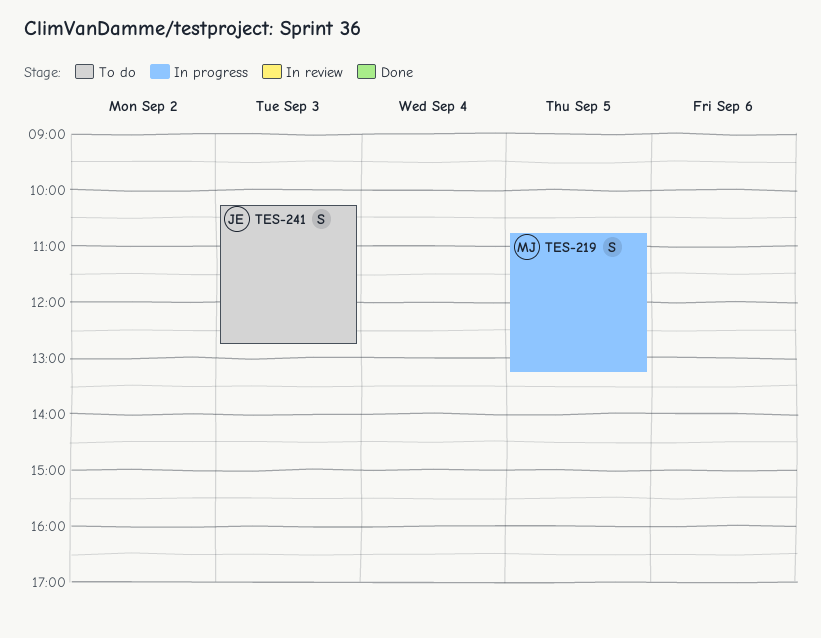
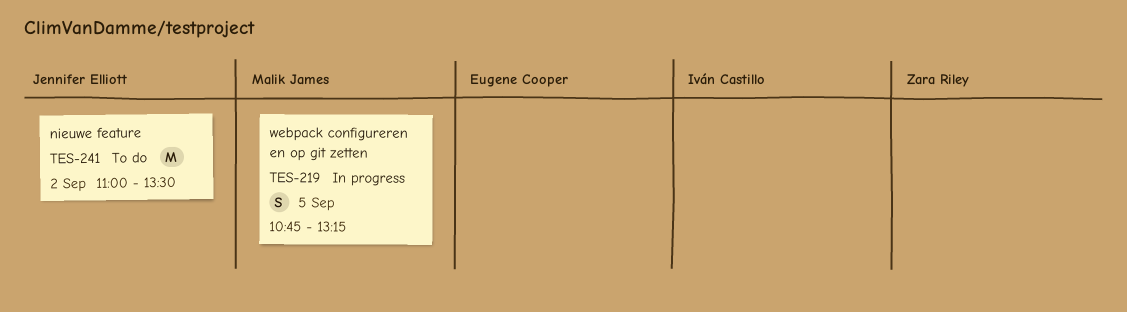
TES-241, estimate: S -> M
TES-241, day: Sep 3 -> Sep 2
TES-241, begins: 10:15 -> 11:00
TES-241, ends: 12:45 -> 13:30

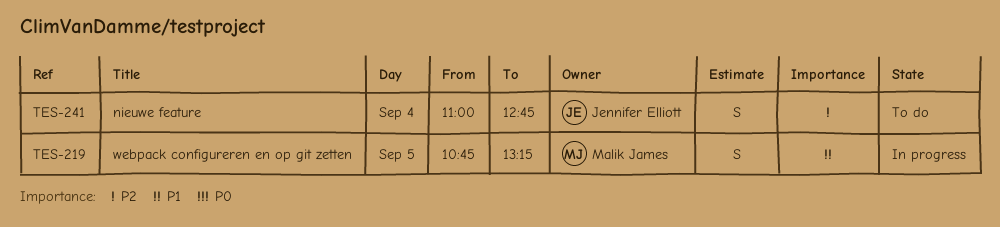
TES-241, estimate: M -> S
TES-241, day: Sep 2 -> Sep 4
TES-241, ends: 13:30 -> 12:45

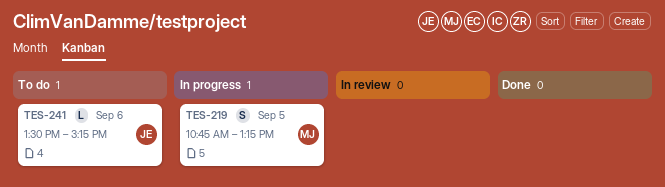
TES-241, estimate: S -> L
TES-241, day: Sep 4 -> Sep 6
TES-241, begins: 11:00 -> 13:30
TES-241, ends: 12:45 -> 15:15

